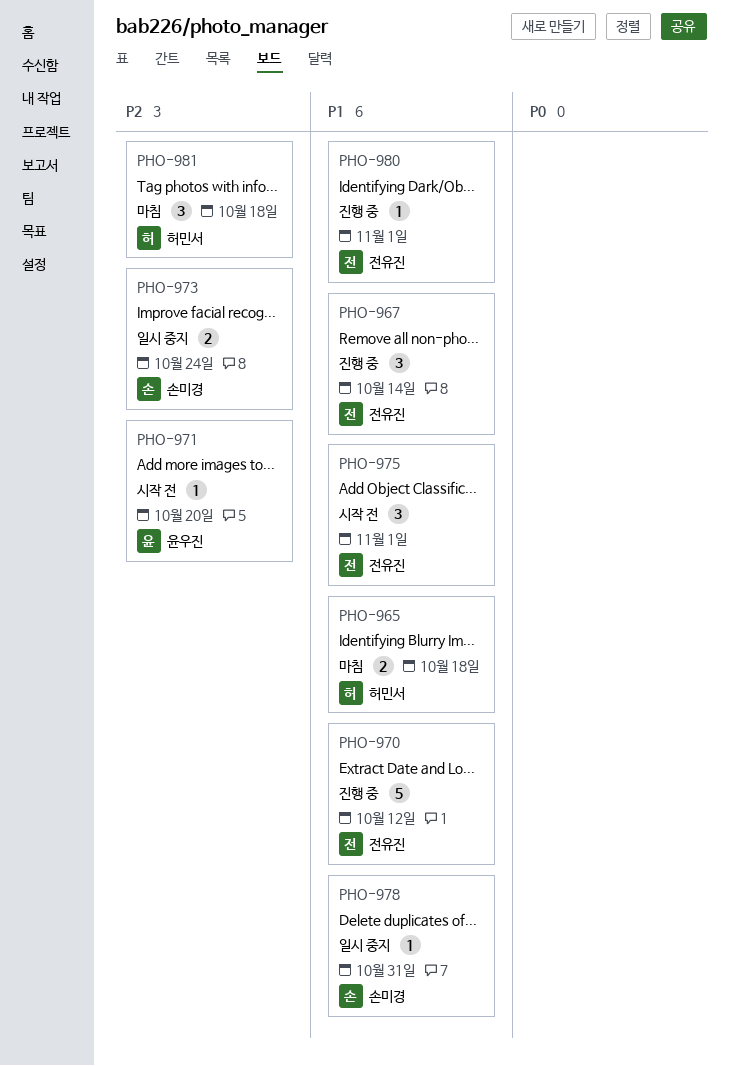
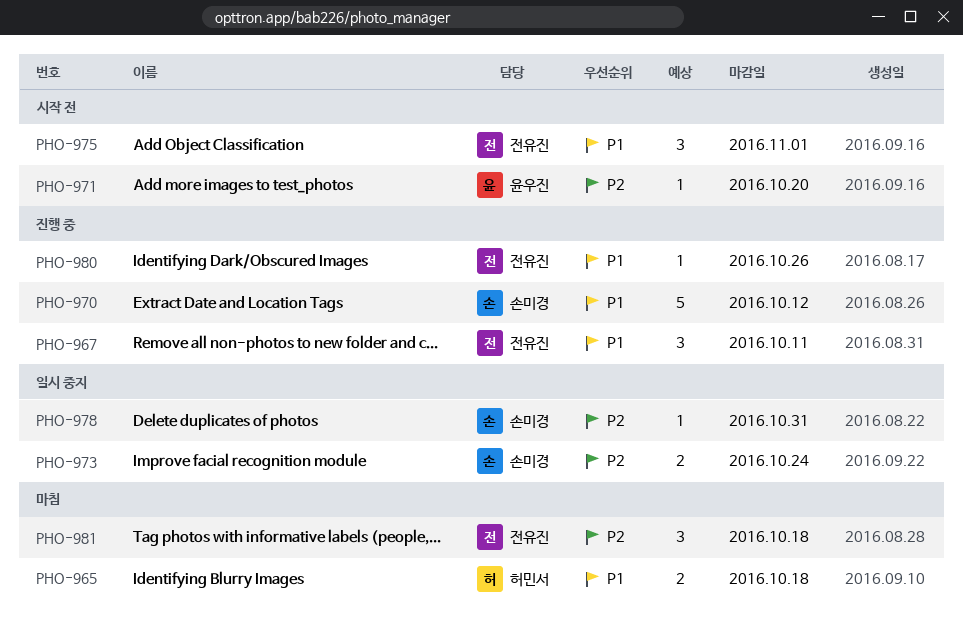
PHO-967, due: Oct 14 -> Oct 11
PHO-970, owner: 전유진 -> 손미경
PHO-978, priority: P1 -> P2
PHO-980, due: Nov 1 -> Oct 26
PHO-981, owner: 허민서 -> 전유진

